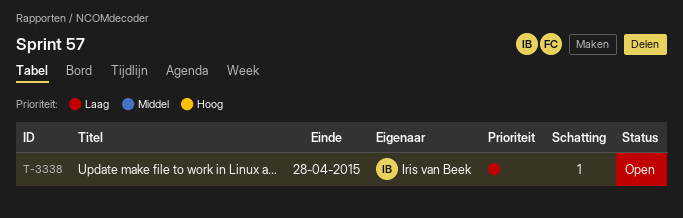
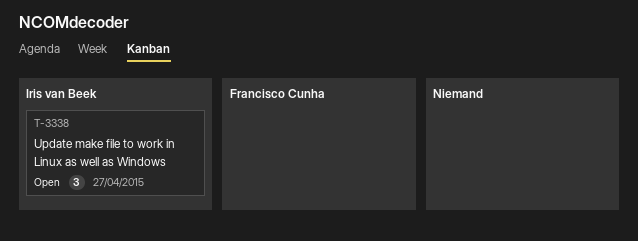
T-3338, estimate: 1 -> 3
T-3338, due: Apr 28 -> Apr 27

